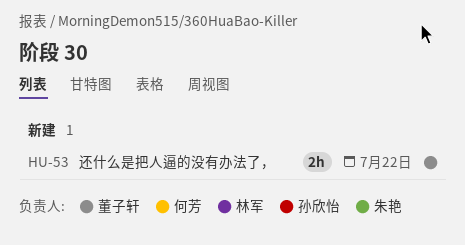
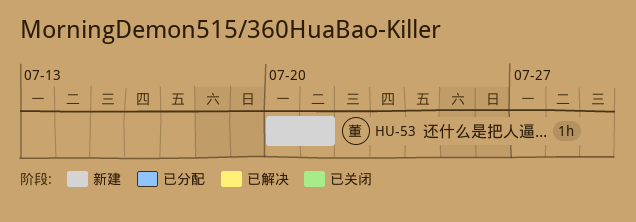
HU-53, estimate: 2h -> 1h
HU-53, due: Jul 22 -> Jul 21

